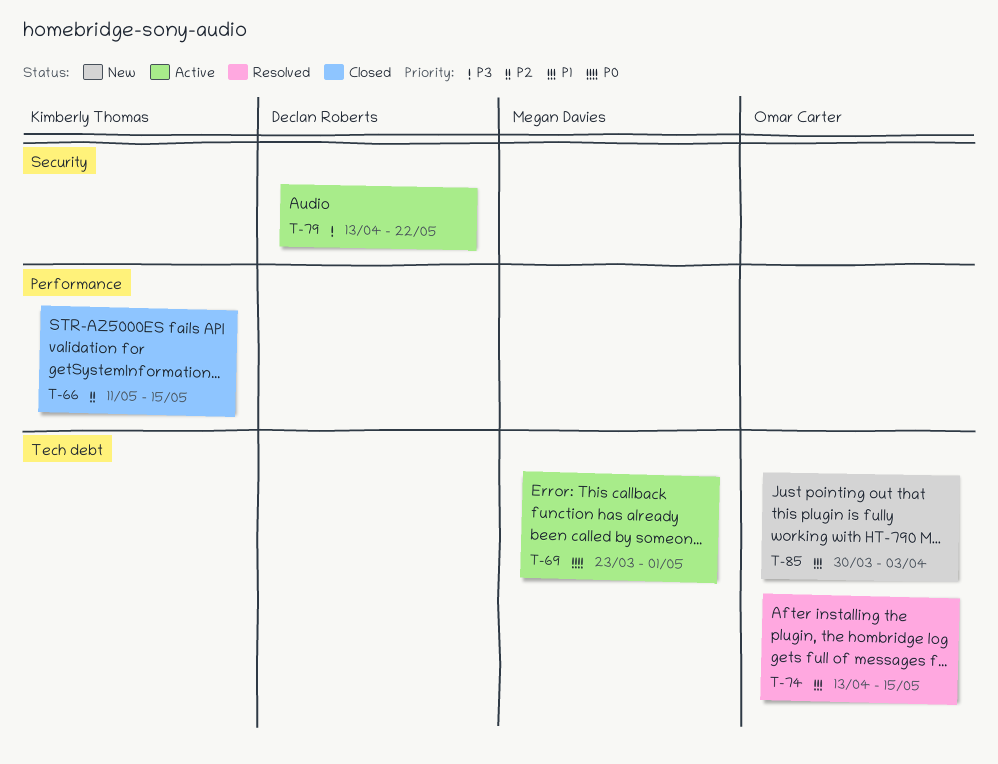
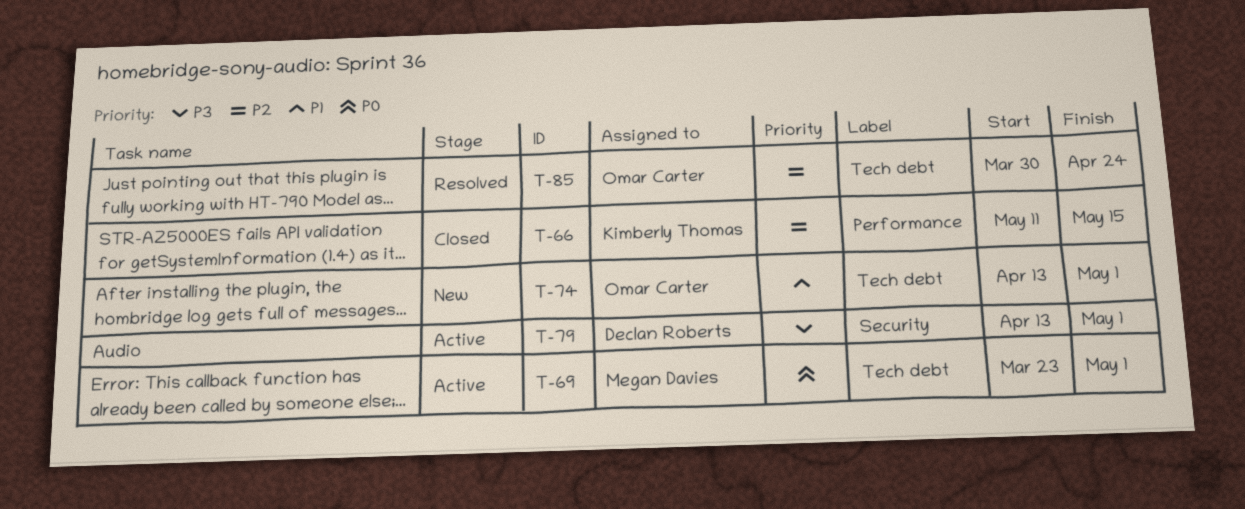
T-74, status: Resolved -> New
T-74, due: May 15 -> May 1
T-79, due: May 22 -> May 1
T-85, status: New -> Resolved
T-85, priority: P1 -> P2
T-85, due: Apr 3 -> Apr 24

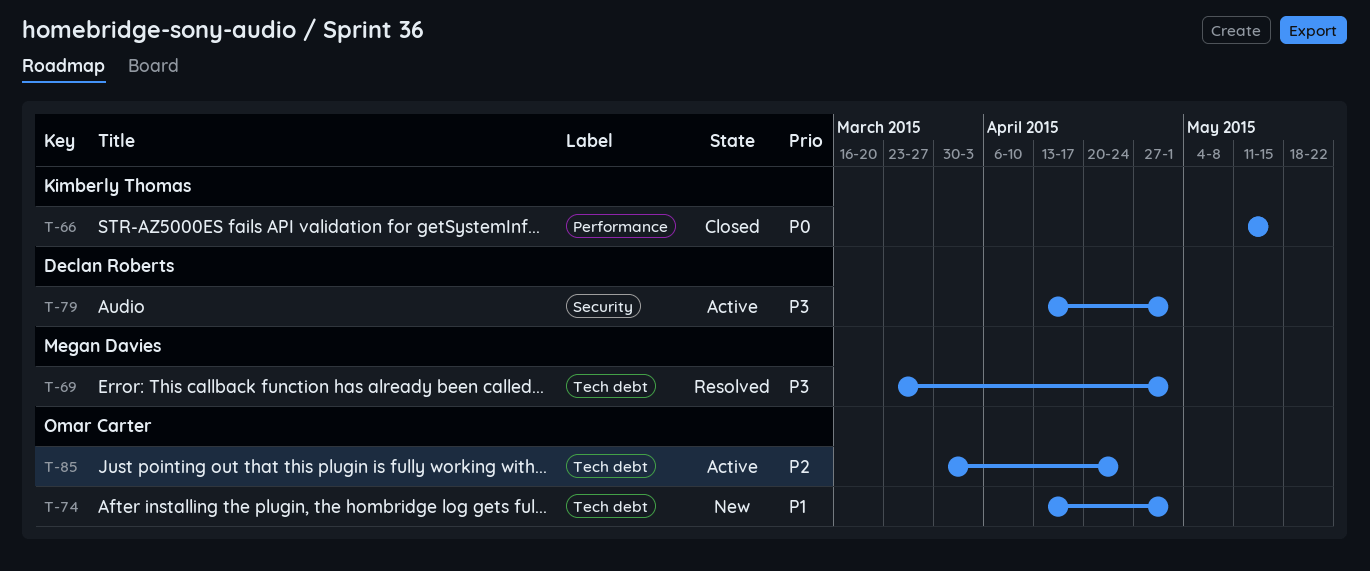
T-66, priority: P2 -> P0
T-69, status: Active -> Resolved
T-69, priority: P0 -> P3
T-85, status: Resolved -> Active

